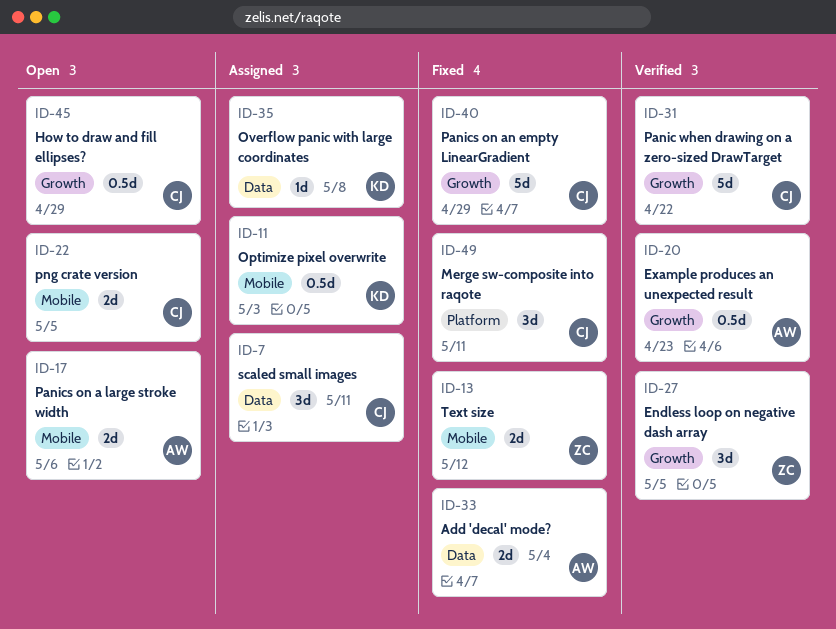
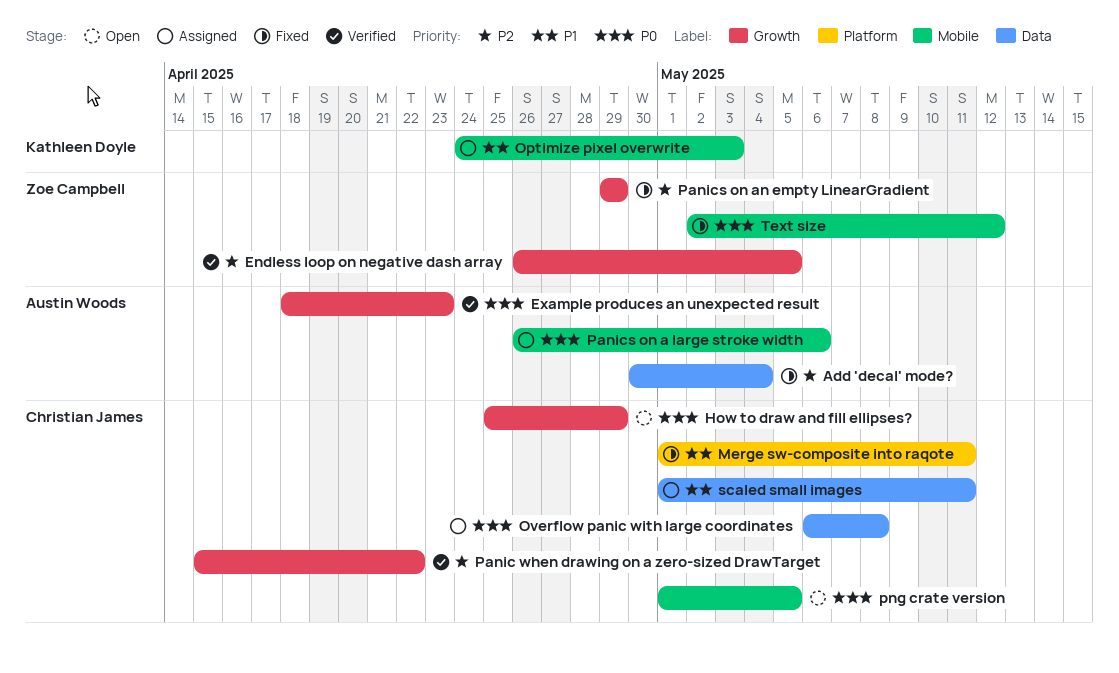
Overflow panic with large coordinates, owner: Kathleen Doyle -> Christian James
Panics on a large stroke width, status: Open -> Assigned
Panics on an empty LinearGradient, owner: Christian James -> Zoe Campbell

